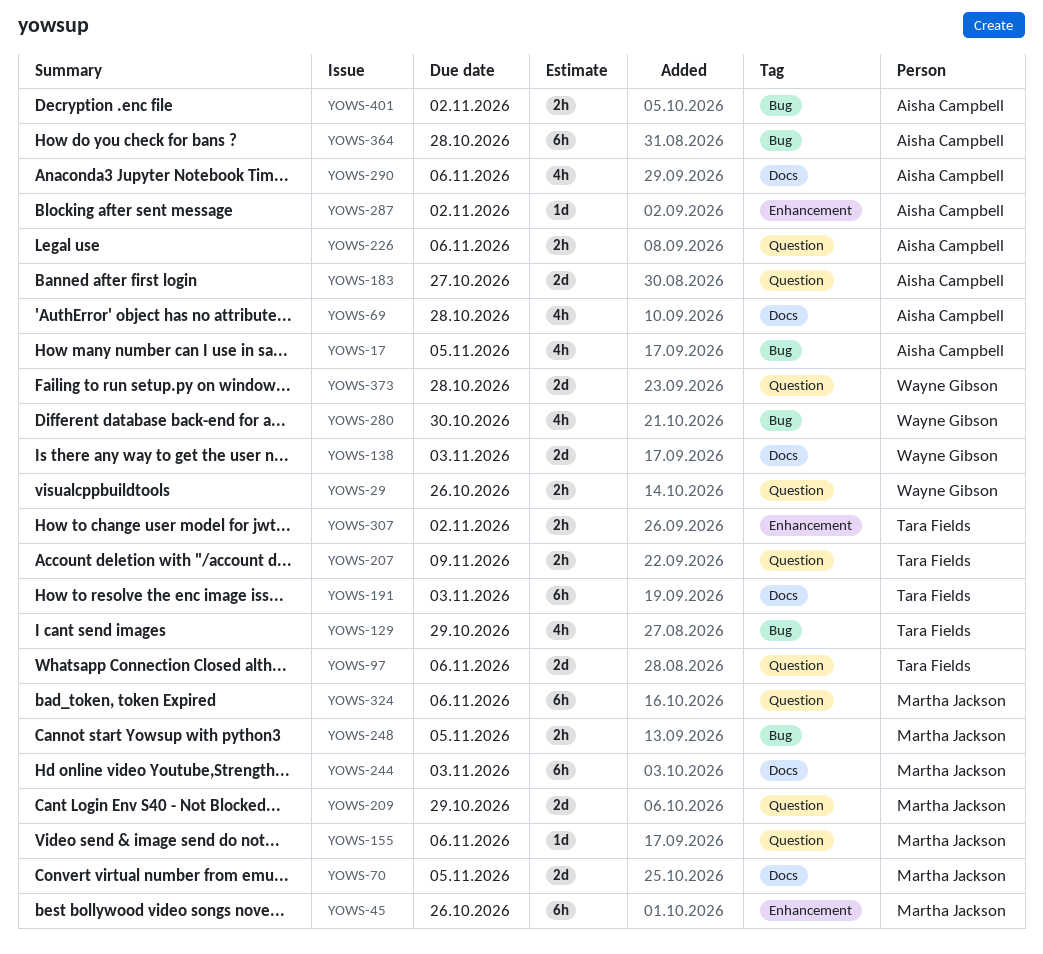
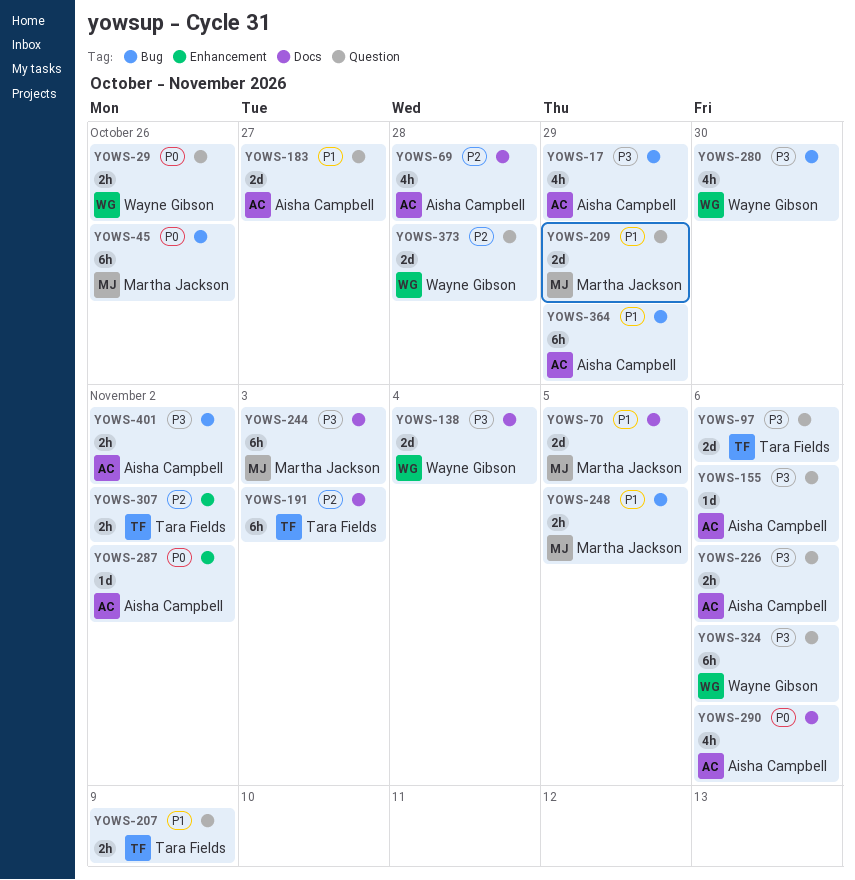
YOWS-17, due: Nov 5 -> Oct 29
YOWS-45, label: Enhancement -> Bug
YOWS-129: present -> none
YOWS-138, due: Nov 3 -> Nov 4
YOWS-155, owner: Martha Jackson -> Aisha Campbell
YOWS-324, owner: Martha Jackson -> Wayne Gibson
YOWS-364, due: Oct 28 -> Oct 29

